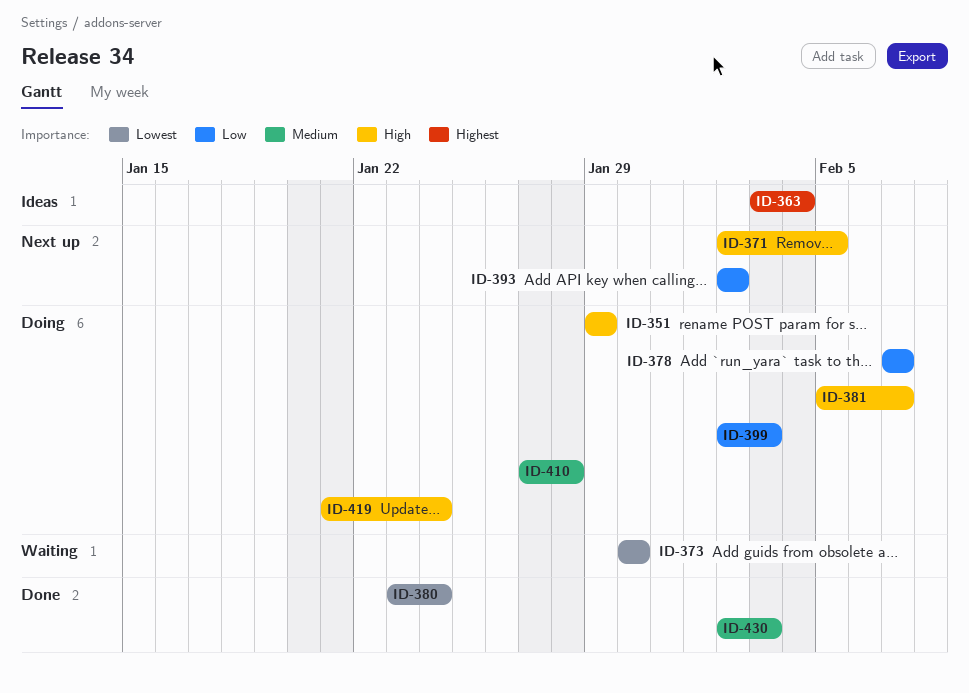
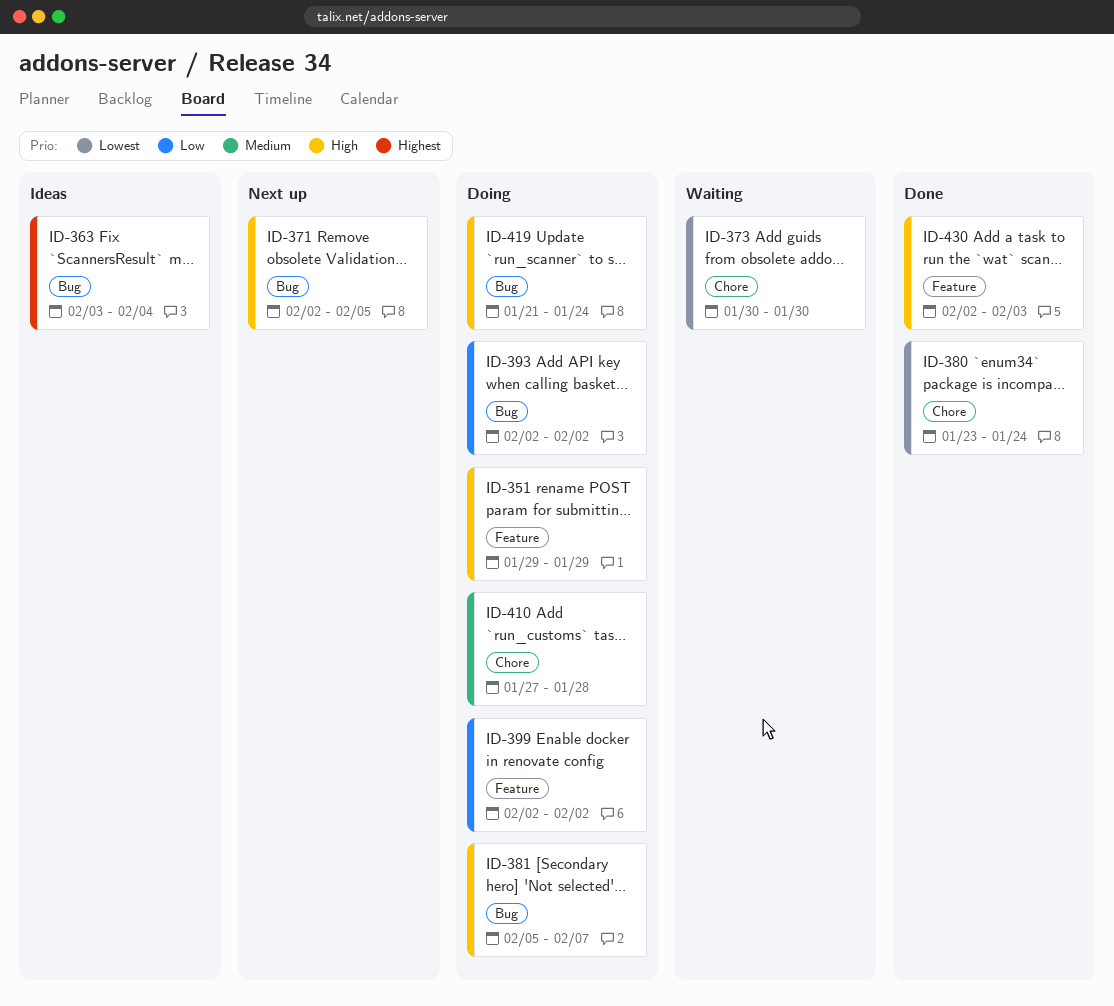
ID-378: present -> none
ID-393, status: Next up -> Doing
ID-399, due: Feb 3 -> Feb 2
ID-430, priority: Medium -> High

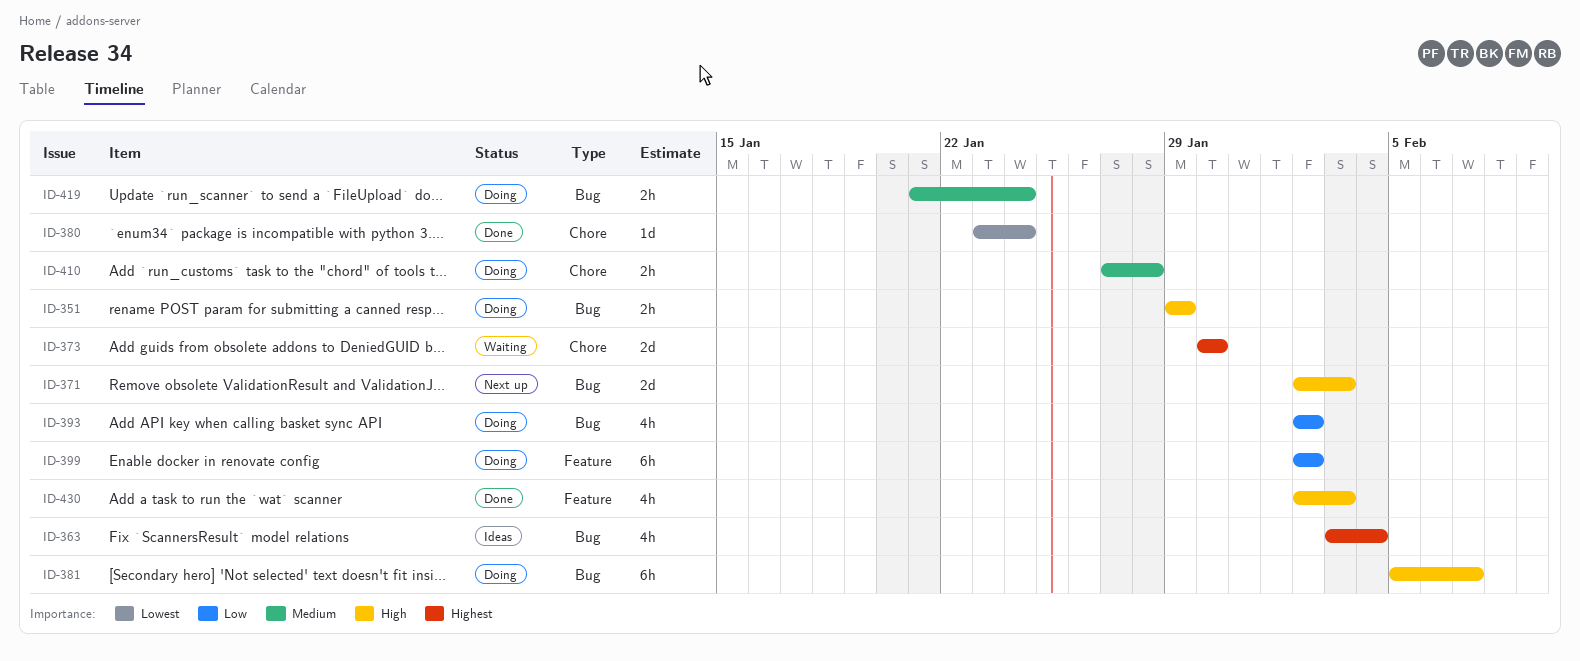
ID-351, label: Feature -> Bug
ID-371, due: Feb 5 -> Feb 3
ID-373, priority: Lowest -> Highest
ID-419, priority: High -> Medium

